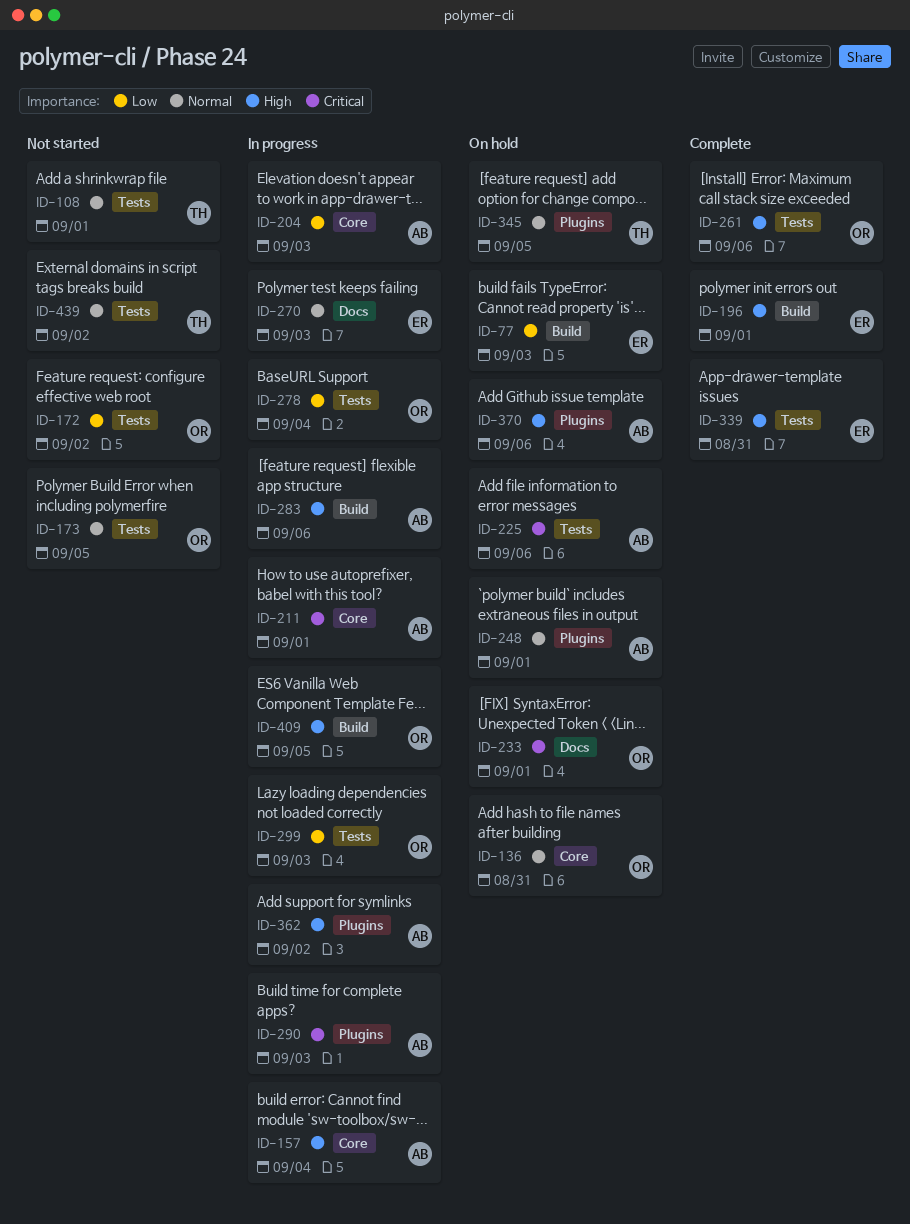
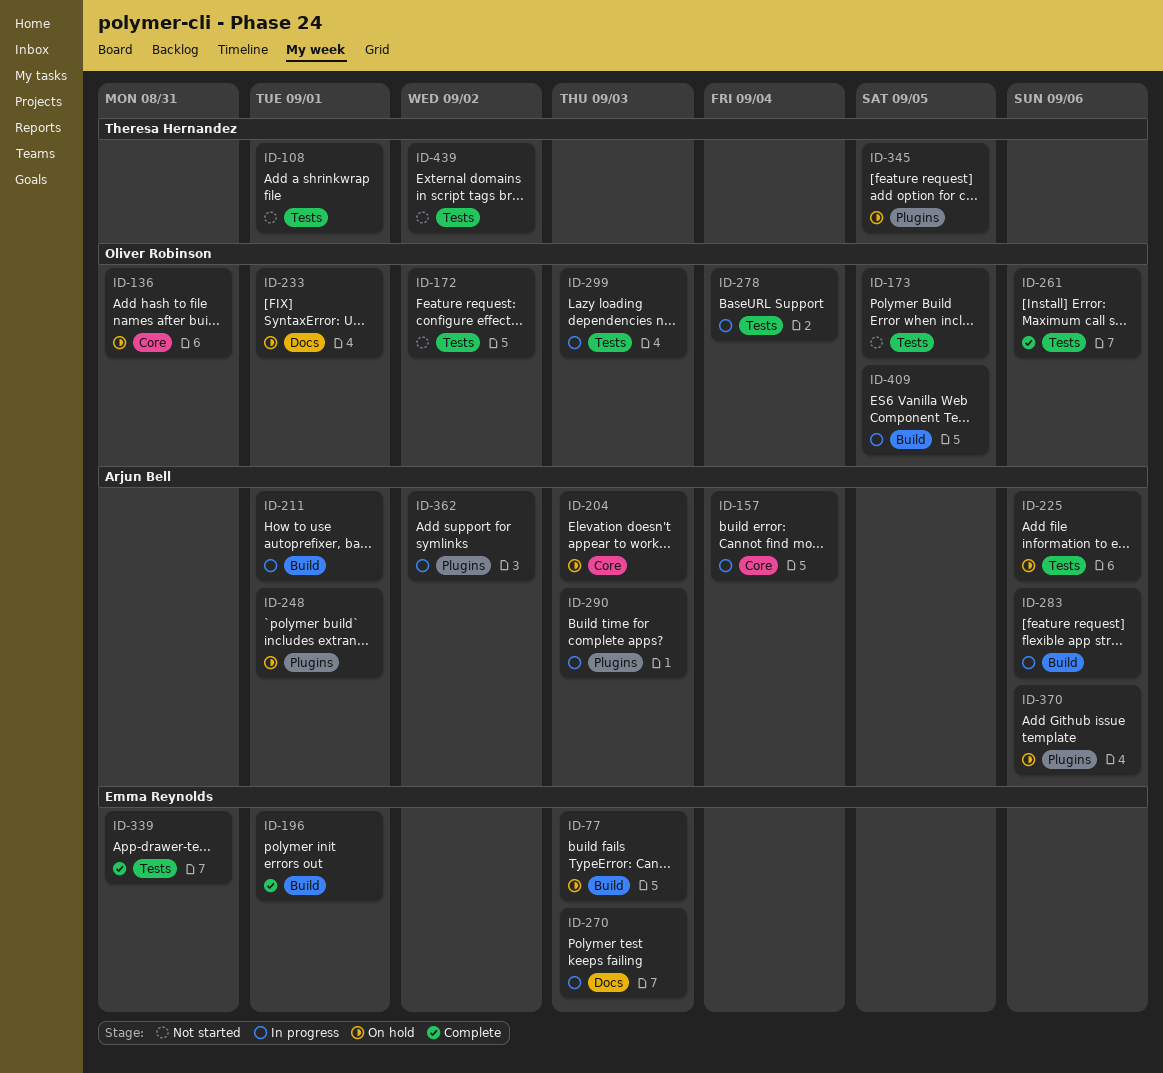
ID-204, status: In progress -> On hold
ID-211, label: Core -> Build

